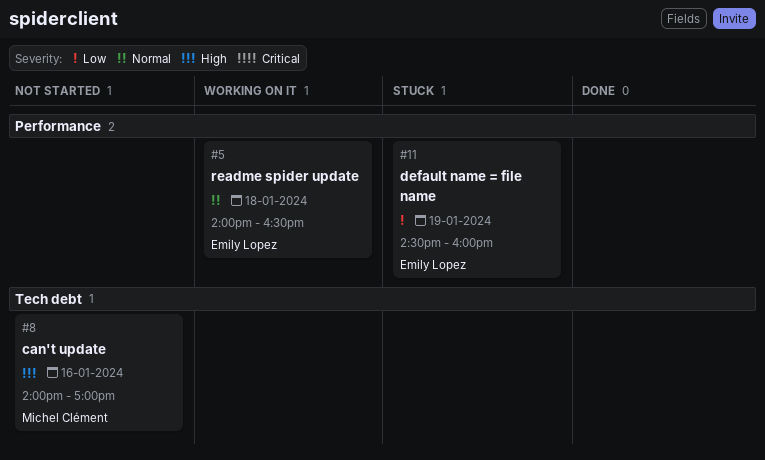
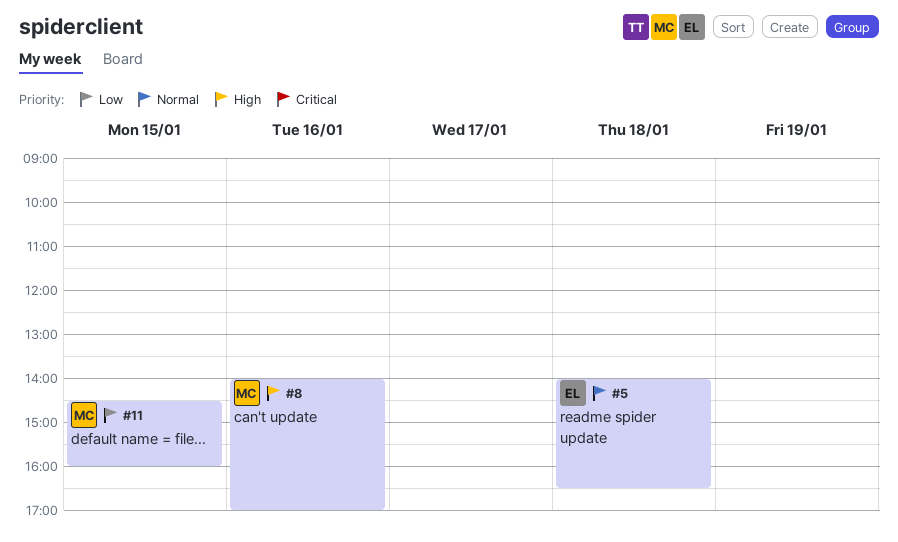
#11, owner: Emily Lopez -> Michel Clément
#11, day: Jan 19 -> Jan 15

